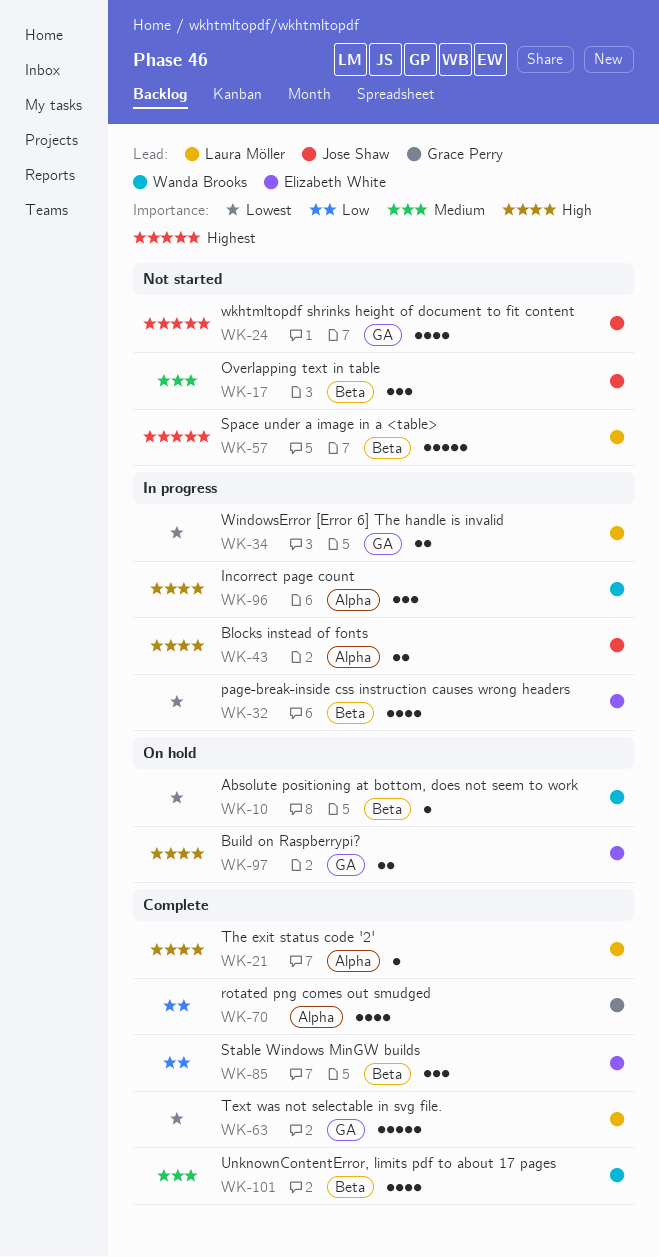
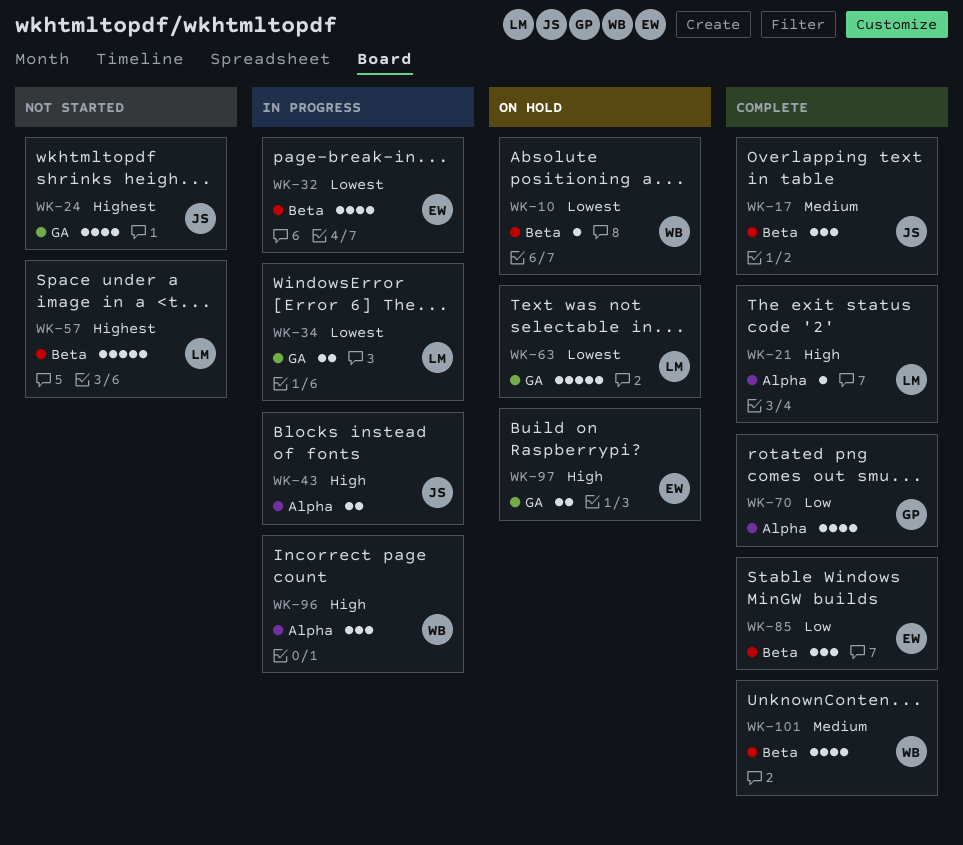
WK-17, status: Not started -> Complete
WK-63, status: Complete -> On hold

